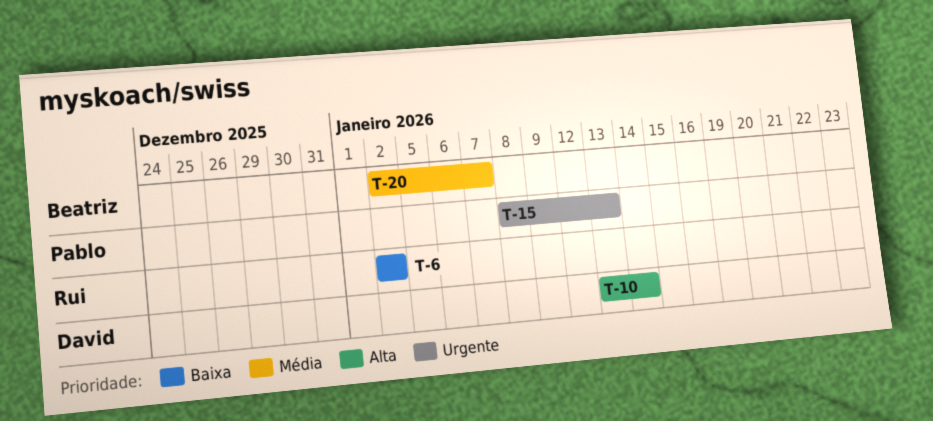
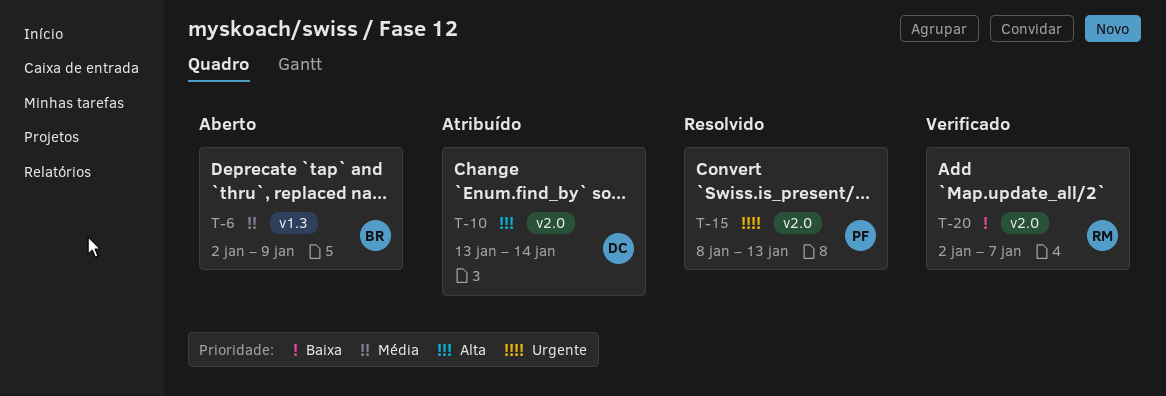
T-6, owner: Rui -> Beatriz
T-6, priority: Baixa -> Média
T-6, due: Jan 2 -> Jan 9
T-20, owner: Beatriz -> Rui
T-20, priority: Média -> Baixa

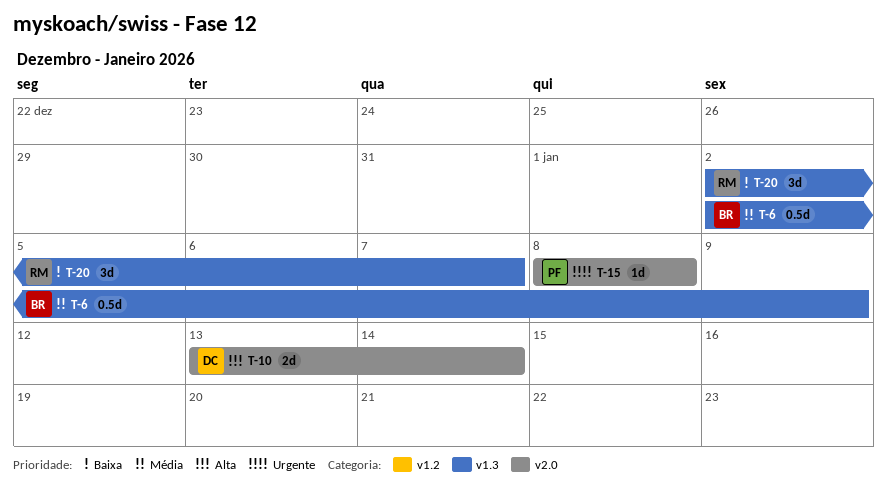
T-15, due: Jan 13 -> Jan 8
T-20, label: v2.0 -> v1.3

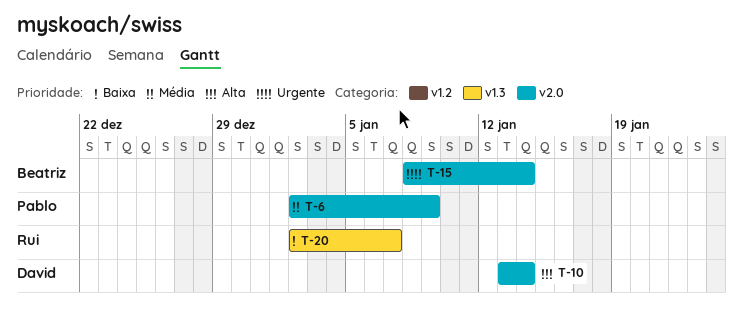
T-6, owner: Beatriz -> Pablo
T-6, label: v1.3 -> v2.0
T-15, owner: Pablo -> Beatriz
T-15, due: Jan 8 -> Jan 14

